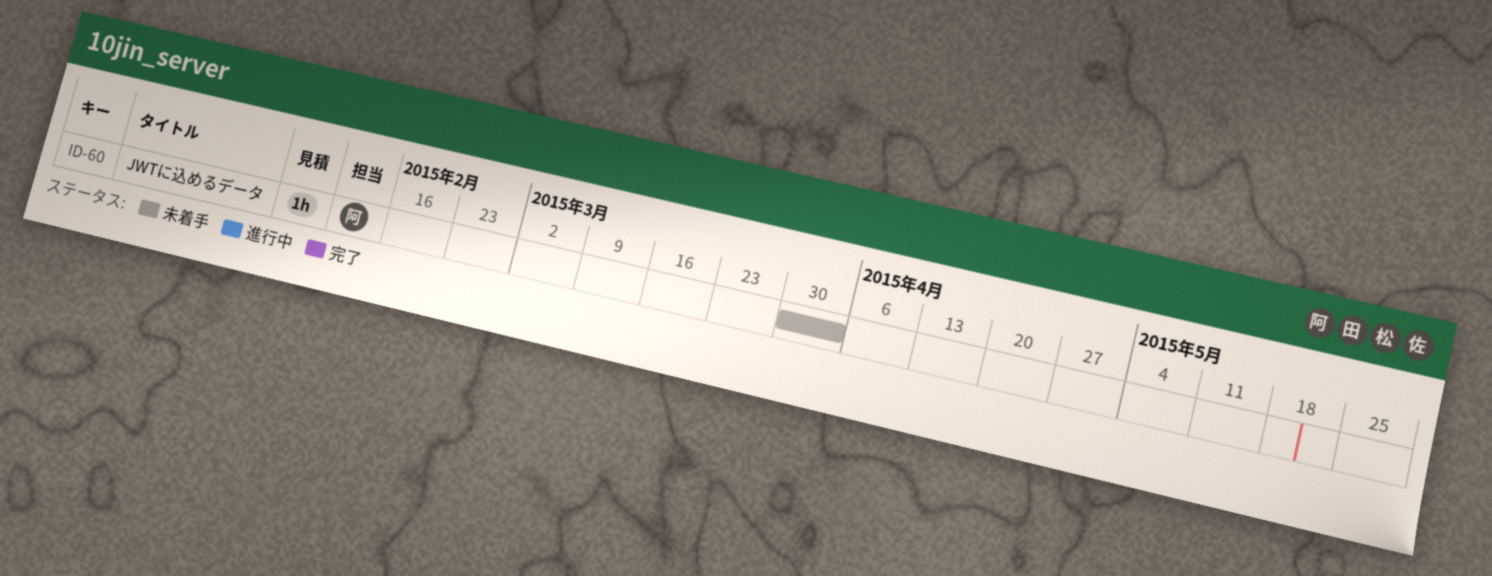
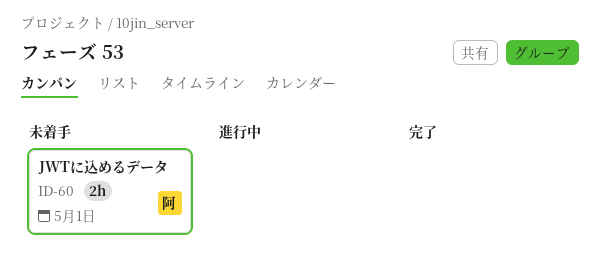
ID-60, estimate: 1h -> 2h
ID-60, due: Apr 3 -> May 1

